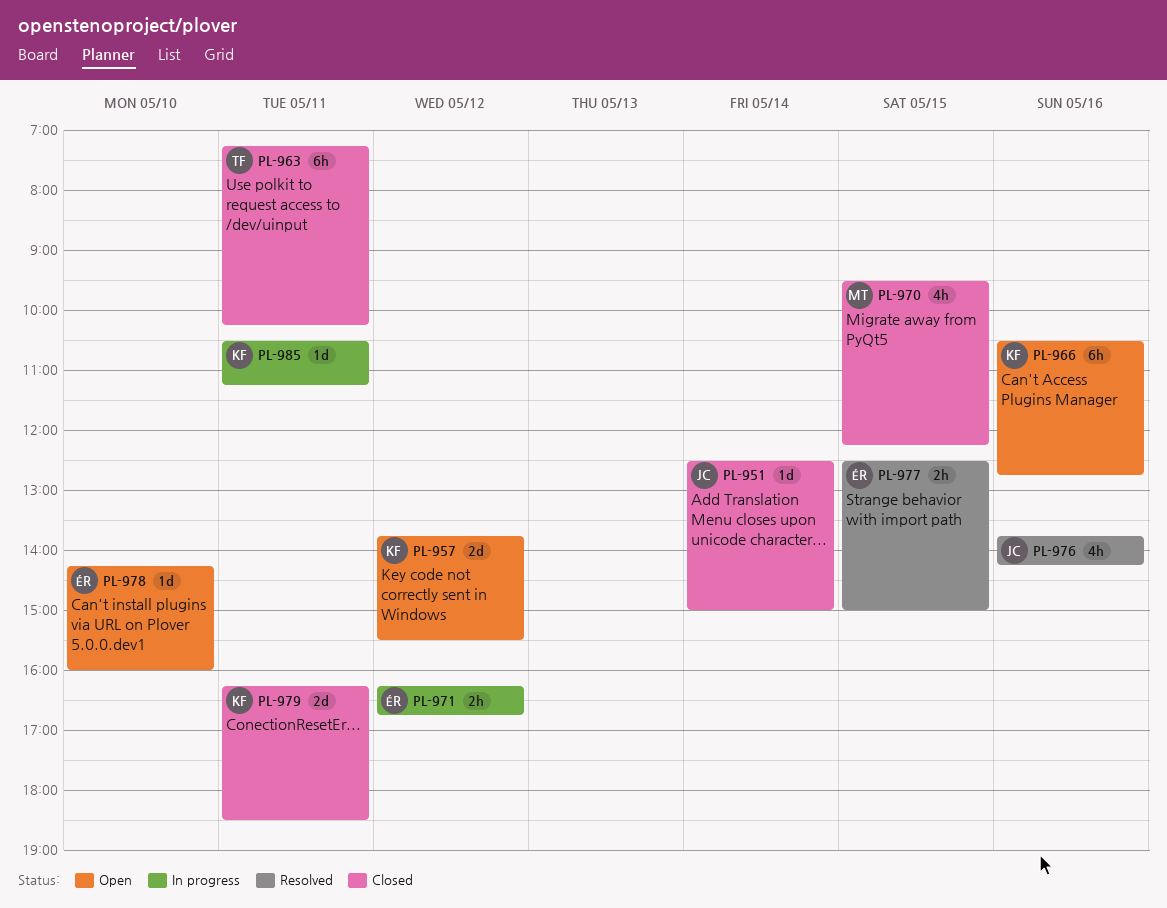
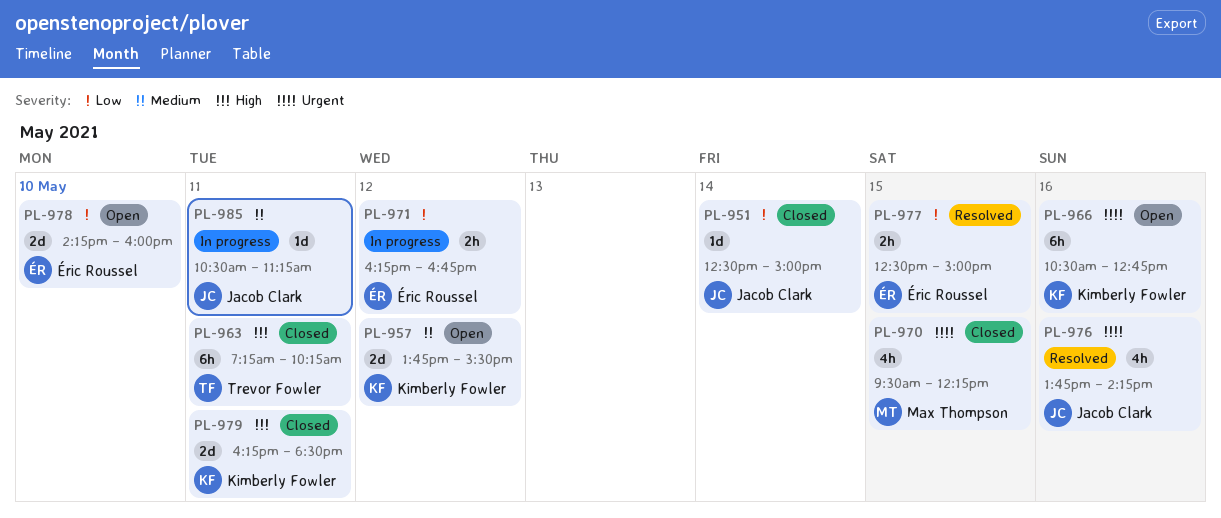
PL-978, estimate: 1d -> 2d
PL-985, owner: Kimberly Fowler -> Jacob Clark

